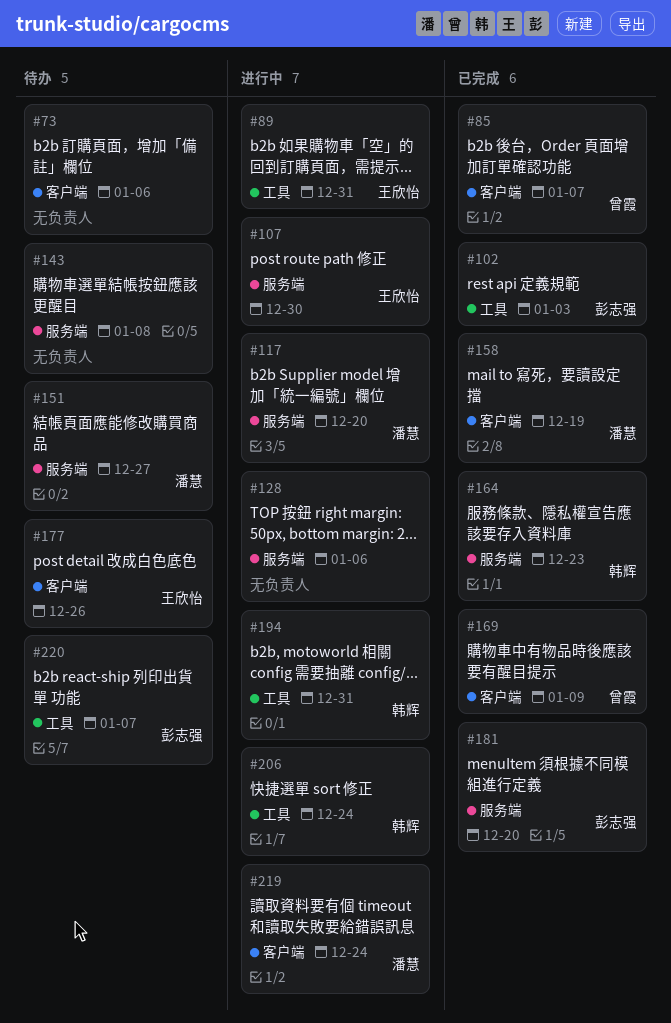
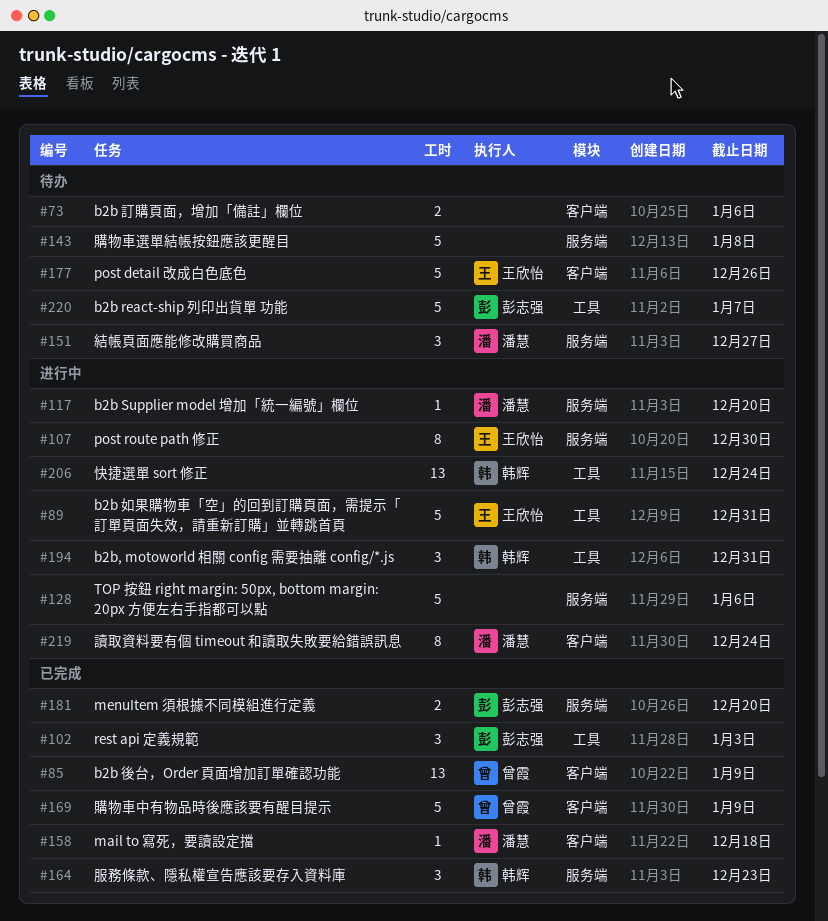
#85, due: Jan 7 -> Jan 9
#158, due: Dec 19 -> Dec 18

